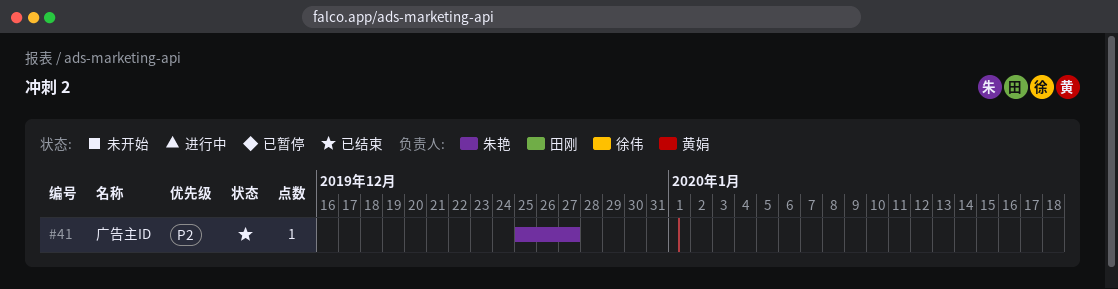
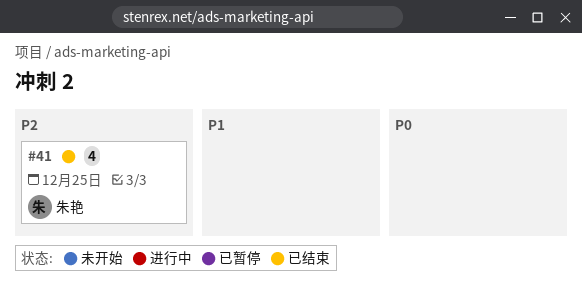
#41, estimate: 1 -> 4
#41, due: Dec 27 -> Dec 25

